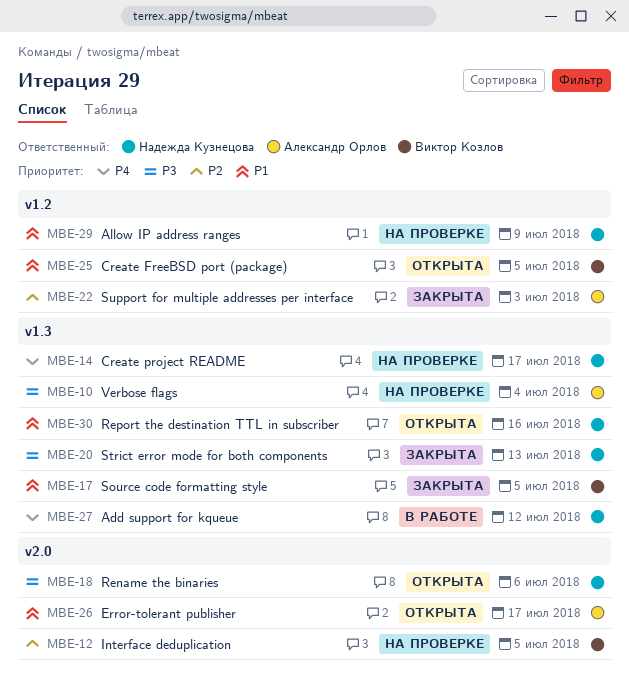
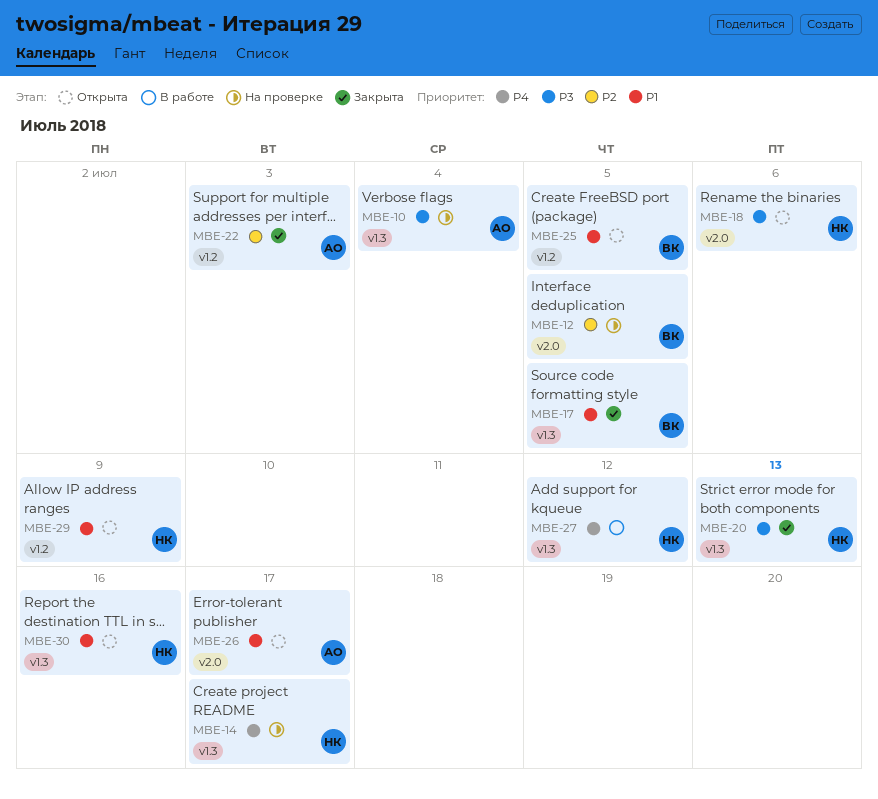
MBE-29, status: На проверке -> Открыта

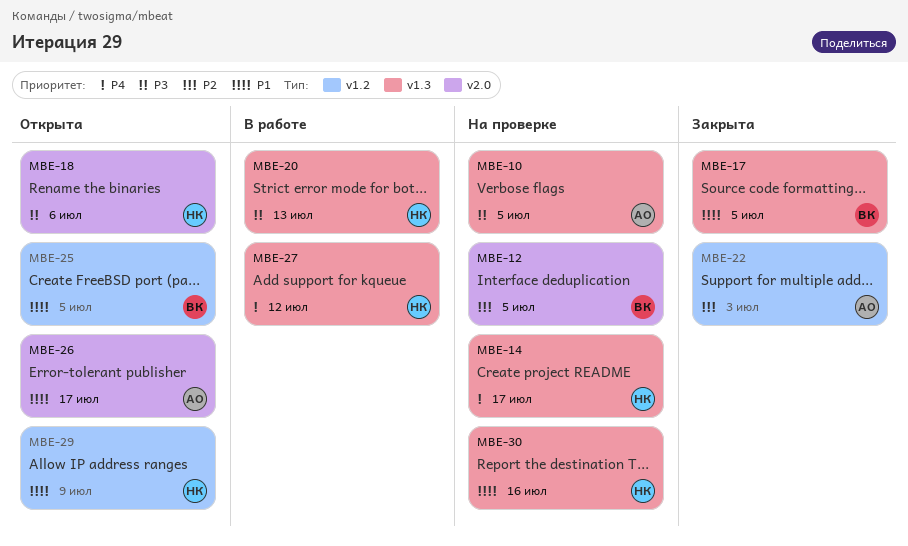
MBE-10, due: Jul 4 -> Jul 5
MBE-20, status: Закрыта -> В работе
MBE-30, status: Открыта -> На проверке

